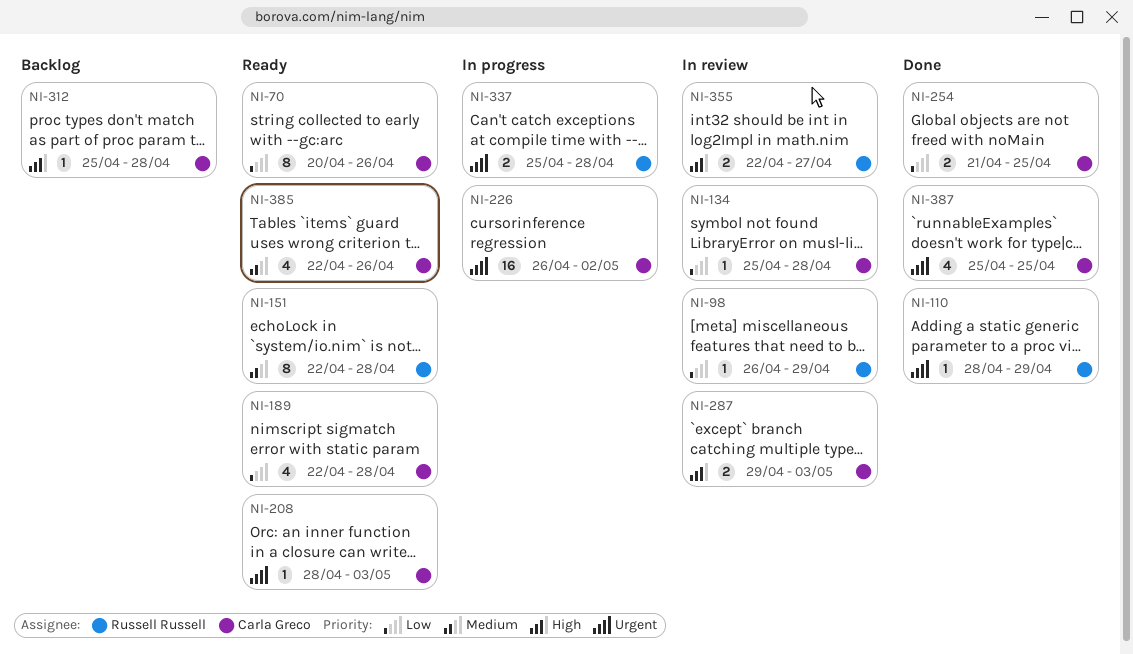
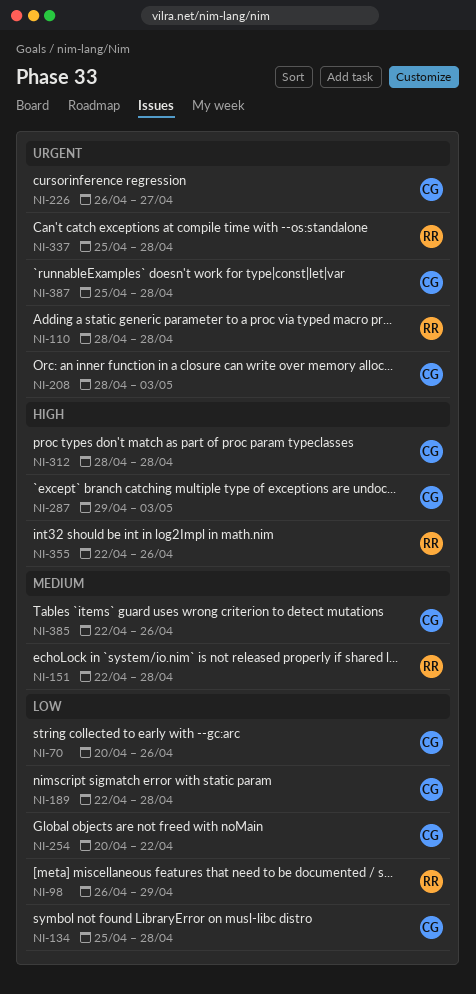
NI-110, due: Apr 29 -> Apr 28
NI-226, due: May 2 -> Apr 27
NI-254, start: Apr 21 -> Apr 20
NI-254, due: Apr 25 -> Apr 22
NI-312, start: Apr 25 -> Apr 28
NI-355, due: Apr 27 -> Apr 26
NI-387, due: Apr 25 -> Apr 28

